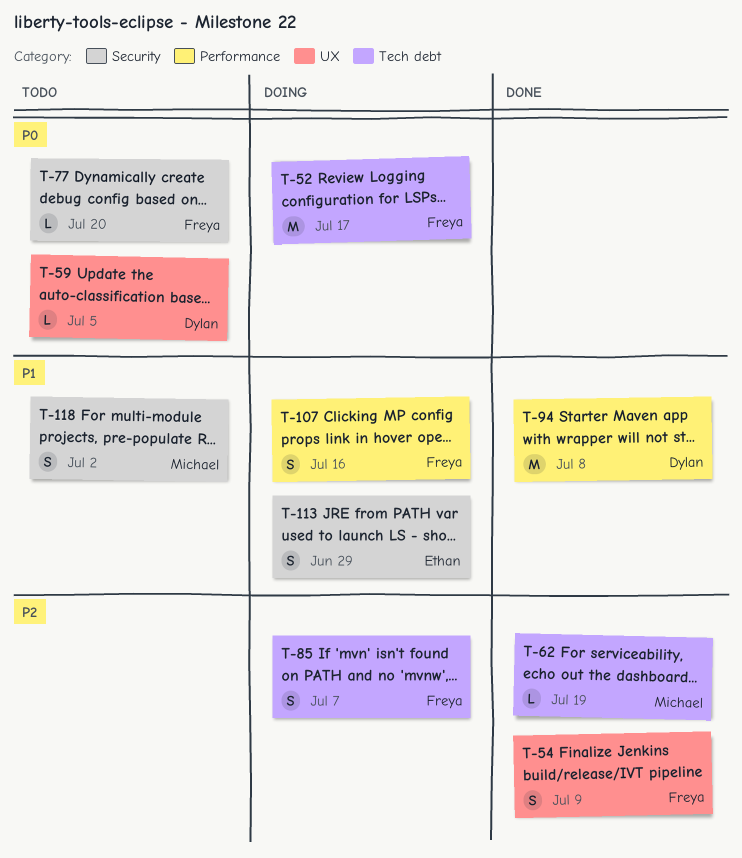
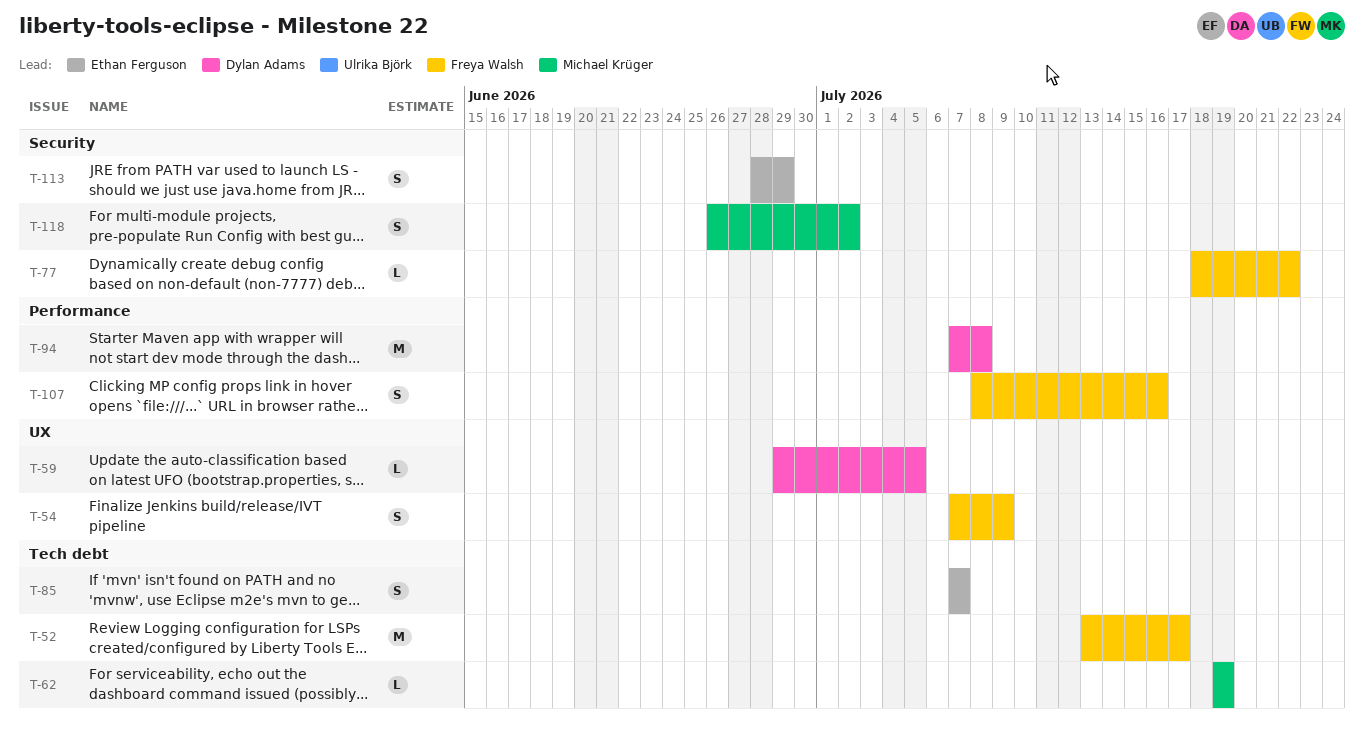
T-77, due: Jul 20 -> Jul 22
T-85, owner: Freya Walsh -> Ethan Ferguson

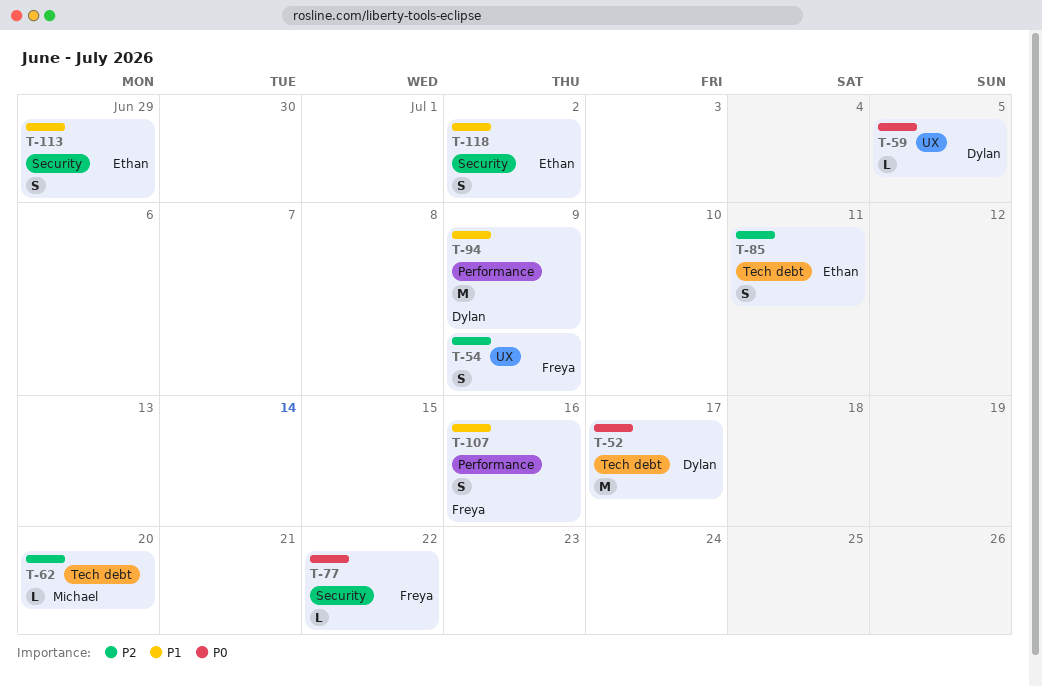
T-52, owner: Freya Walsh -> Dylan Adams
T-62, due: Jul 19 -> Jul 20
T-85, due: Jul 7 -> Jul 11
T-94, due: Jul 8 -> Jul 9
T-118, owner: Michael Krüger -> Ethan Ferguson

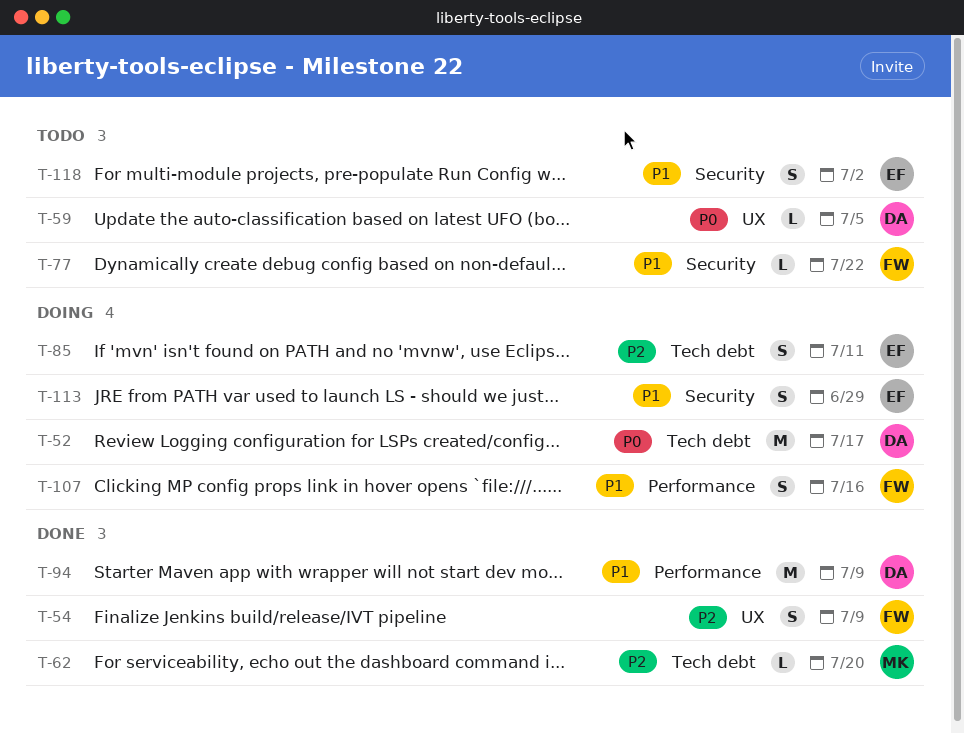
T-77, priority: P0 -> P1

